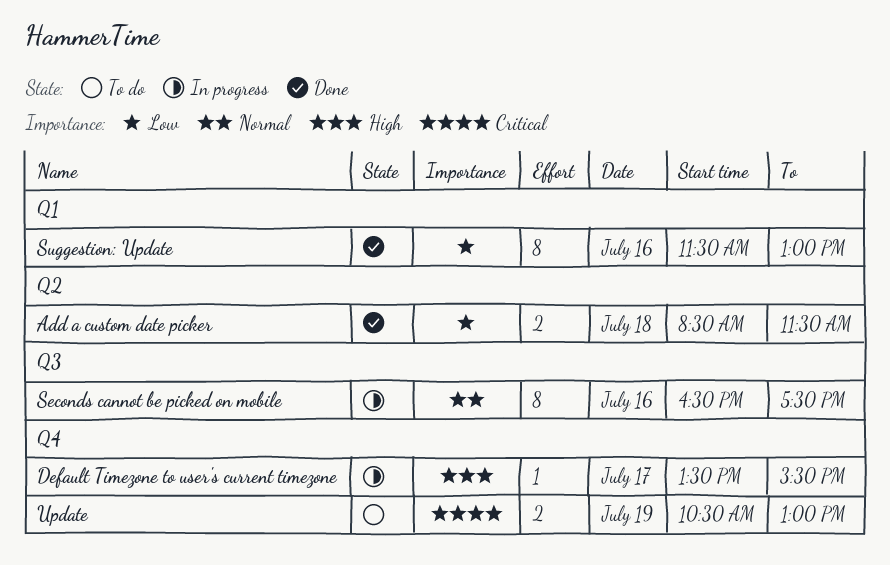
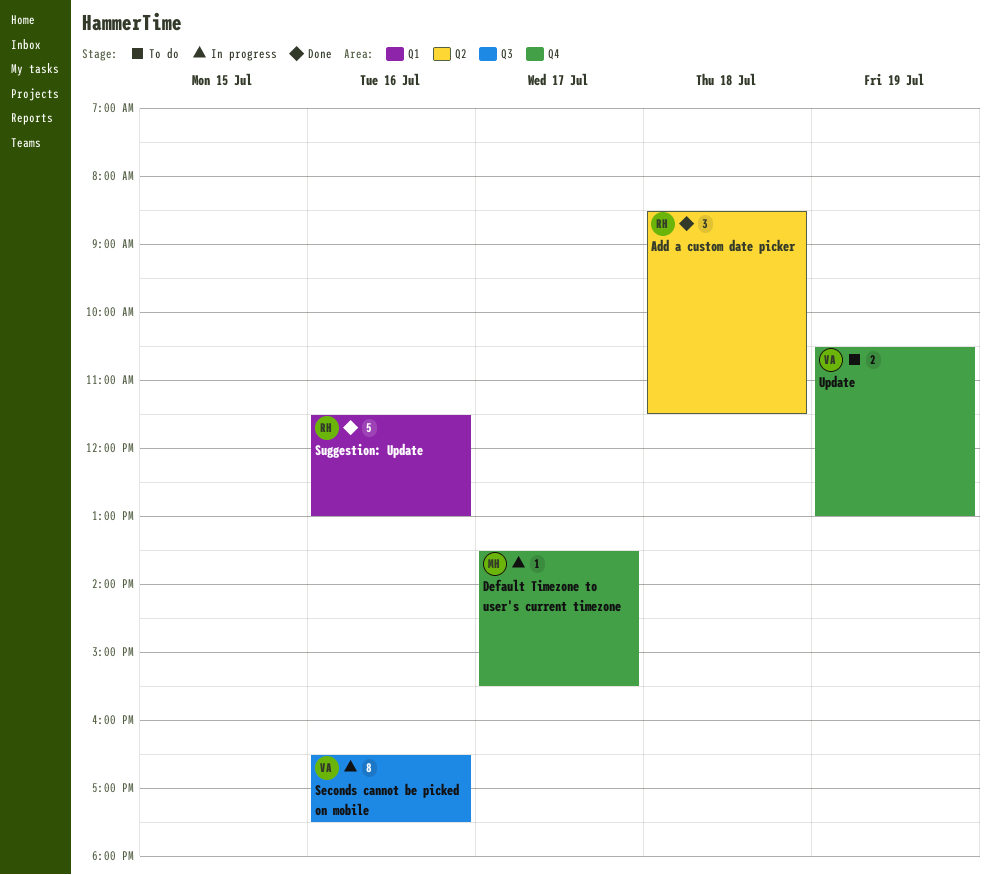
Add a custom date picker, estimate: 2 -> 3
Suggestion: Update, estimate: 8 -> 5

